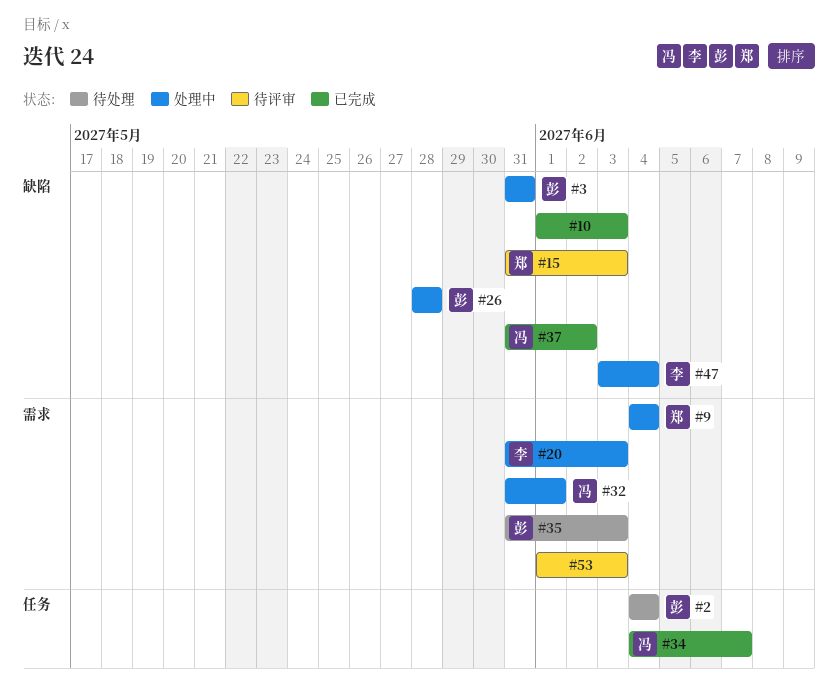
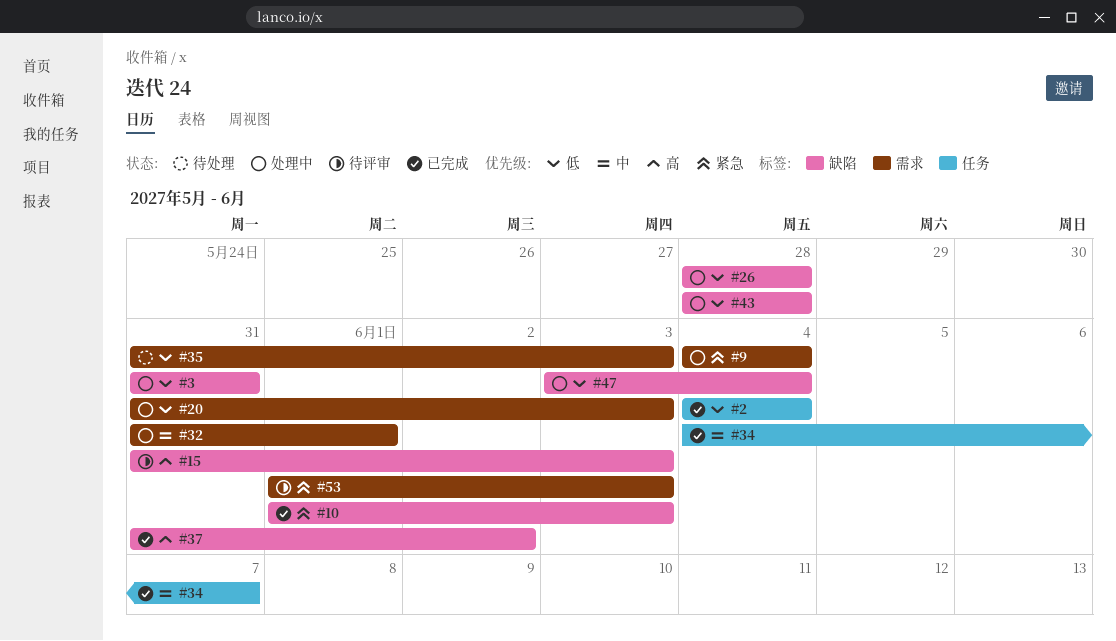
#2, status: 待处理 -> 已完成
#43: none -> present

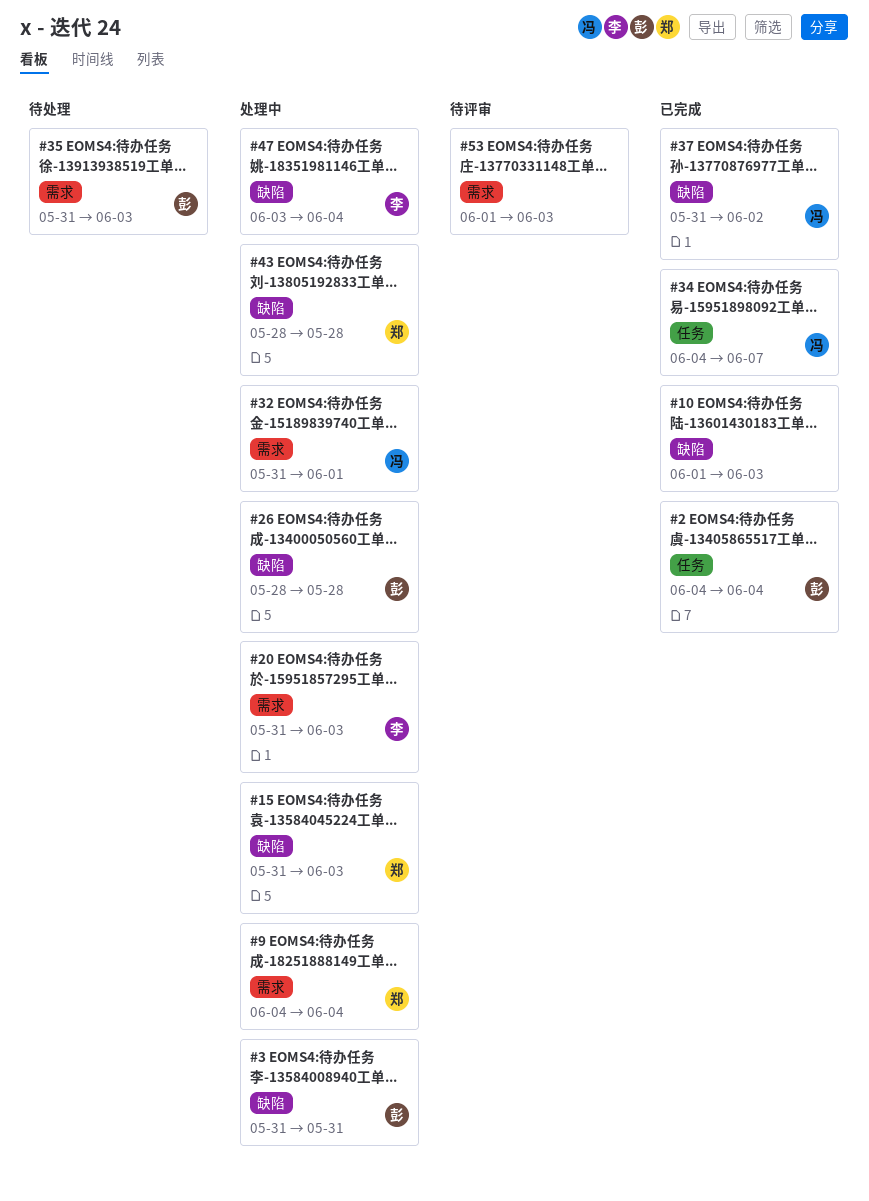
#15, status: 待评审 -> 处理中

